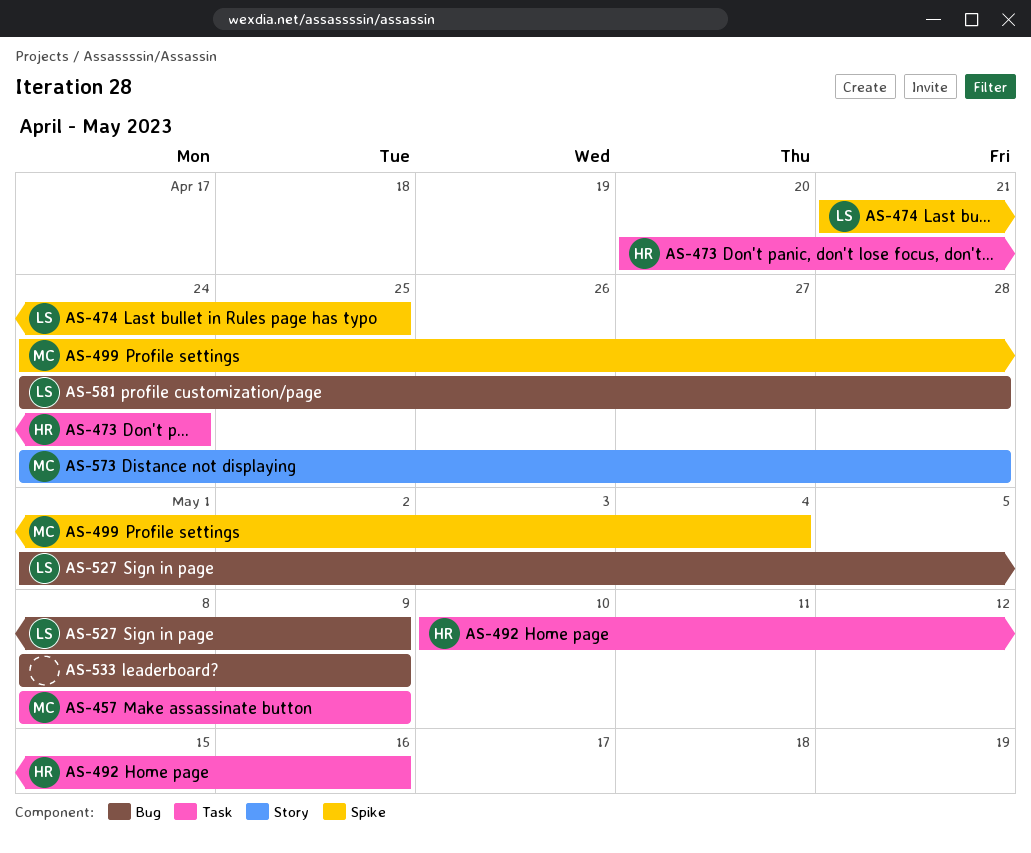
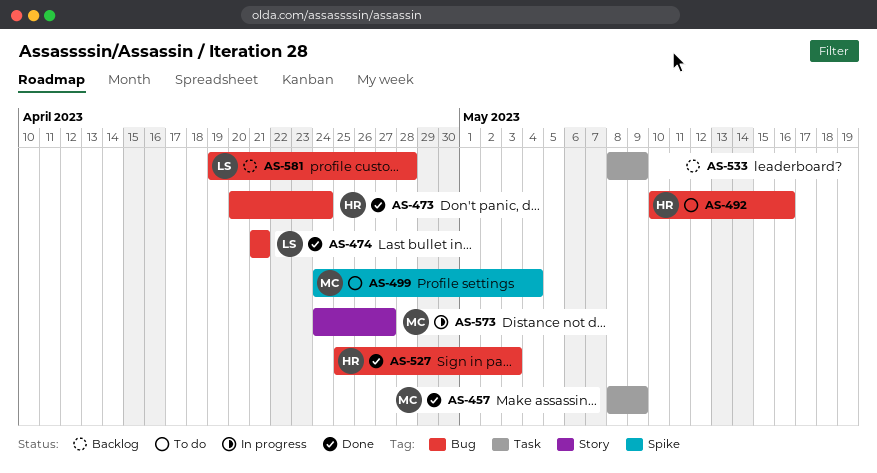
AS-473, label: Task -> Bug
AS-474, label: Spike -> Bug
AS-474, due: Apr 25 -> Apr 21
AS-492, label: Task -> Bug
AS-527, owner: LS -> HR
AS-527, start: May 1 -> Apr 25
AS-527, due: May 9 -> May 3
AS-533, label: Bug -> Task
AS-573, due: Apr 28 -> Apr 27
AS-581, start: Apr 24 -> Apr 19

